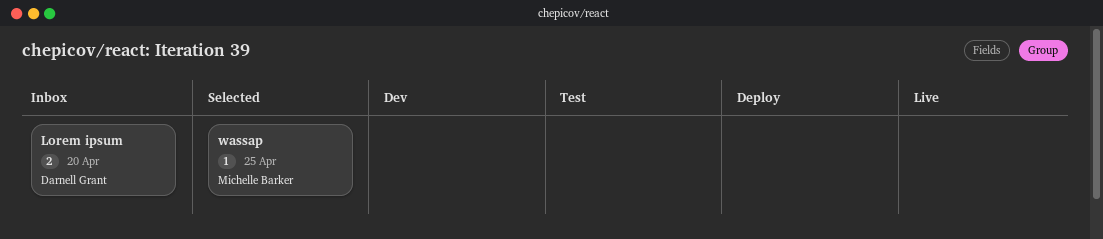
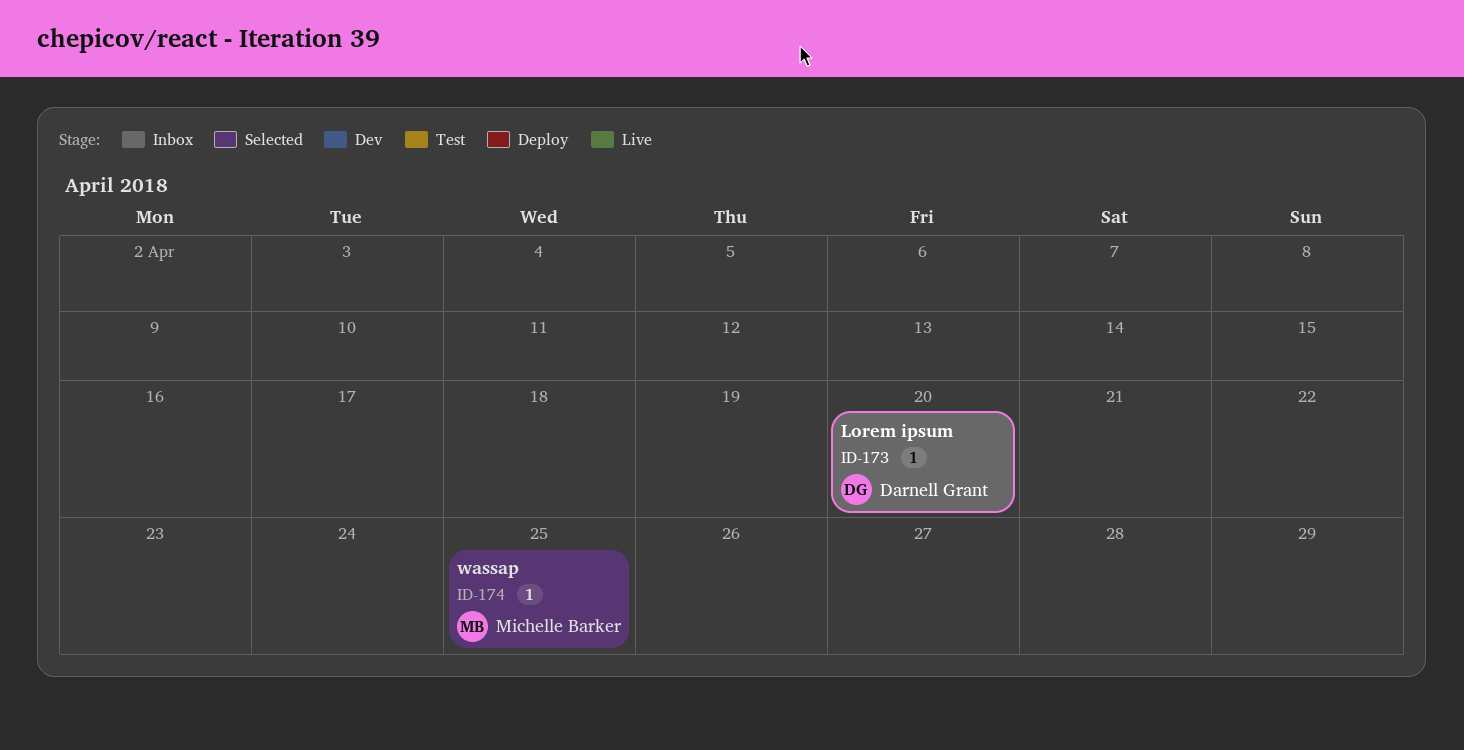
Lorem ipsum, estimate: 2 -> 1

